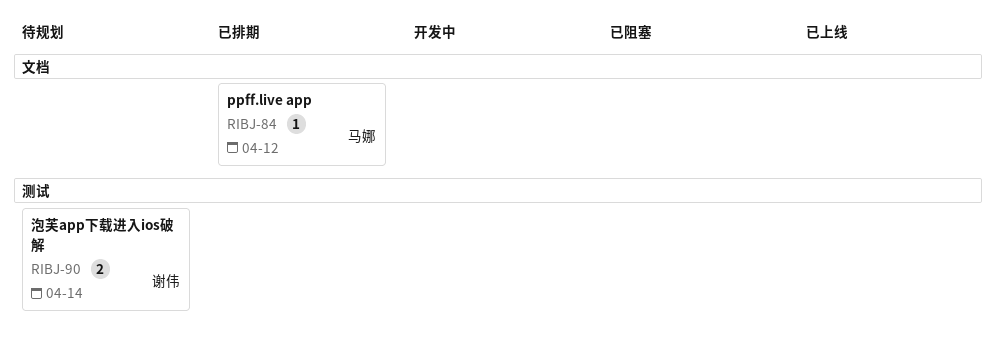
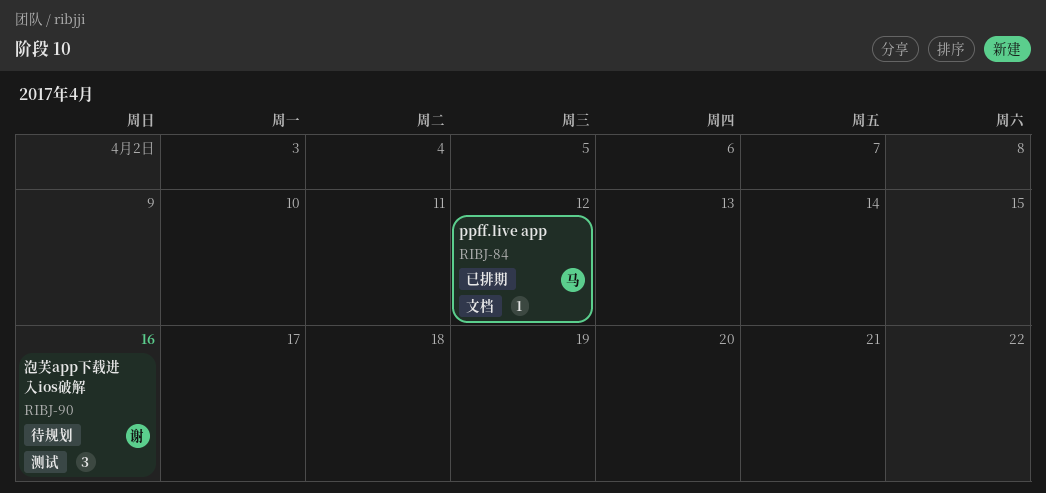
RIBJ-90, estimate: 2 -> 3
RIBJ-90, due: Apr 14 -> Apr 16

